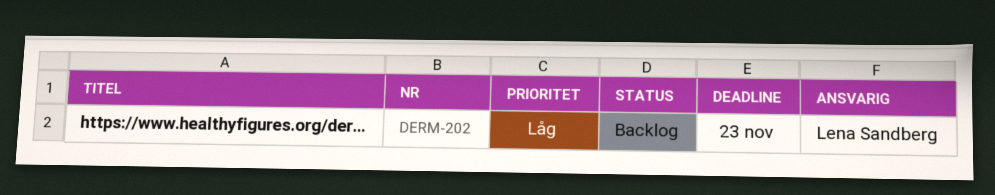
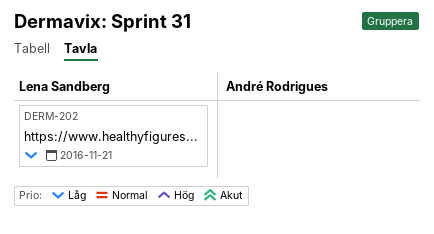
DERM-202, due: Nov 23 -> Nov 21

